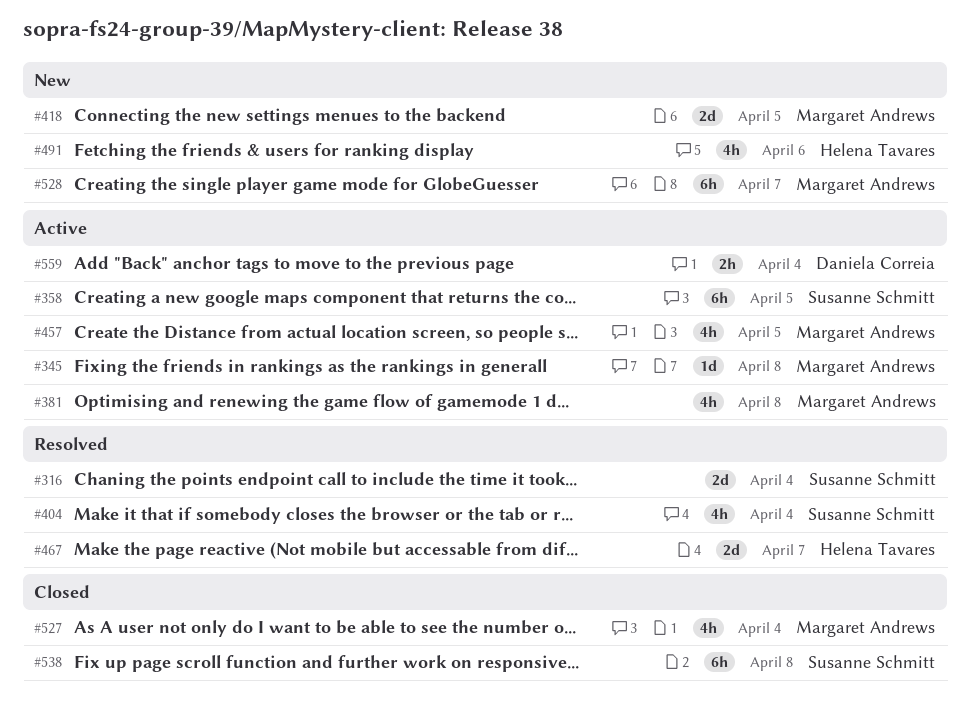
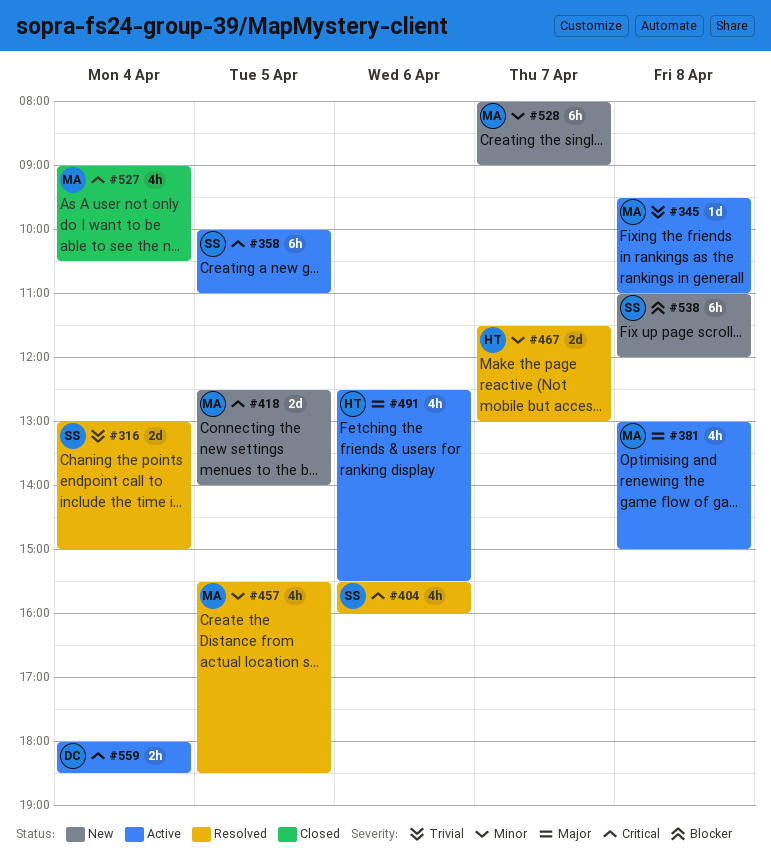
#404, day: Apr 4 -> Apr 6
#457, status: Active -> Resolved
#491, status: New -> Active
#538, status: Closed -> New

